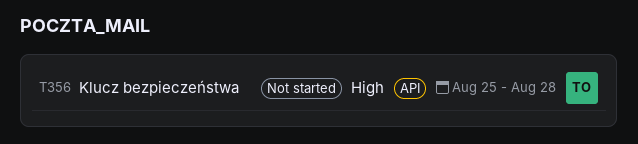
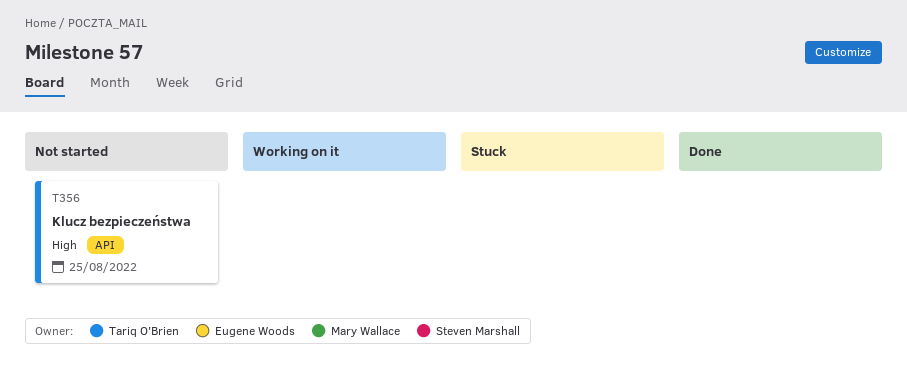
T356, due: Aug 28 -> Aug 25

